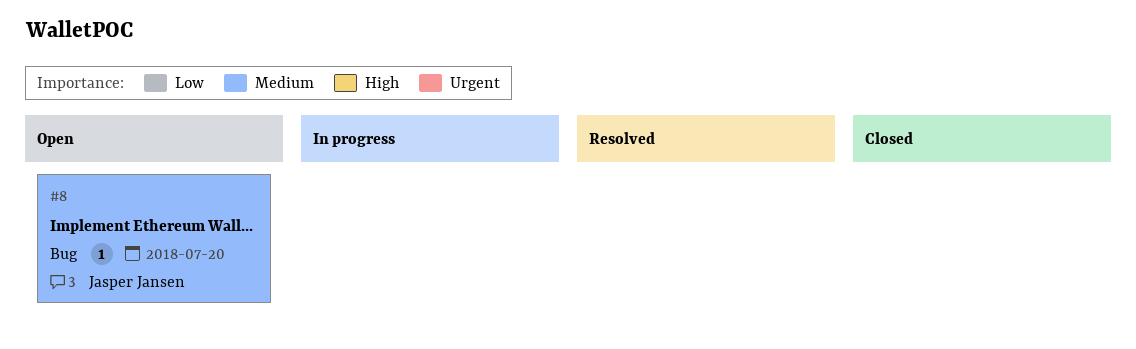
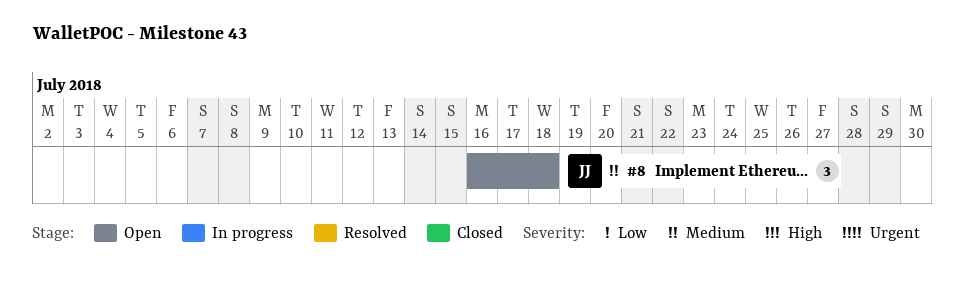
#8, estimate: 1 -> 3
#8, due: Jul 20 -> Jul 18

